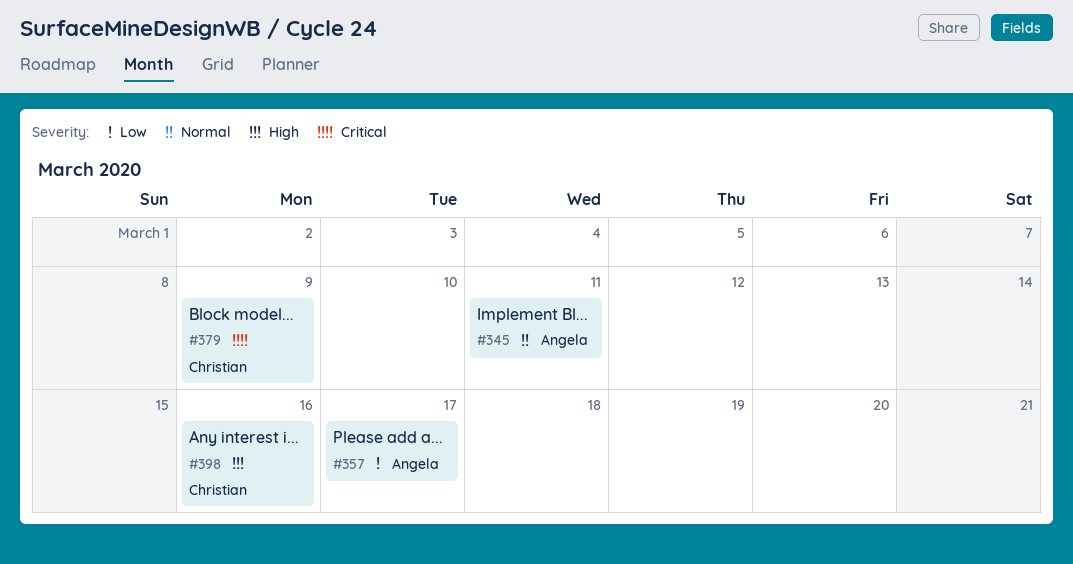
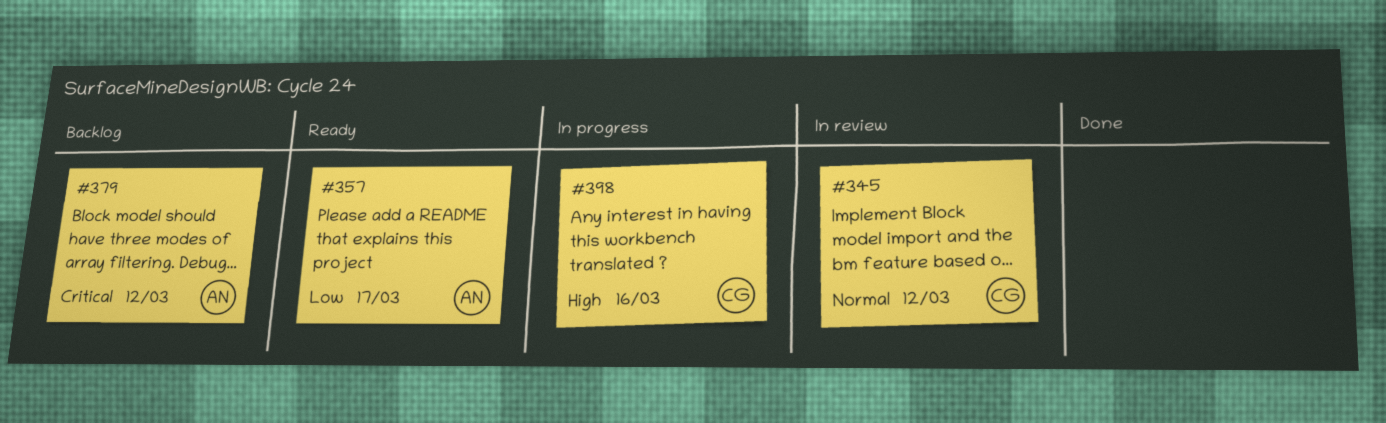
#345, owner: Angela -> Christian
#345, due: Mar 11 -> Mar 12
#379, owner: Christian -> Angela
#379, due: Mar 9 -> Mar 12

